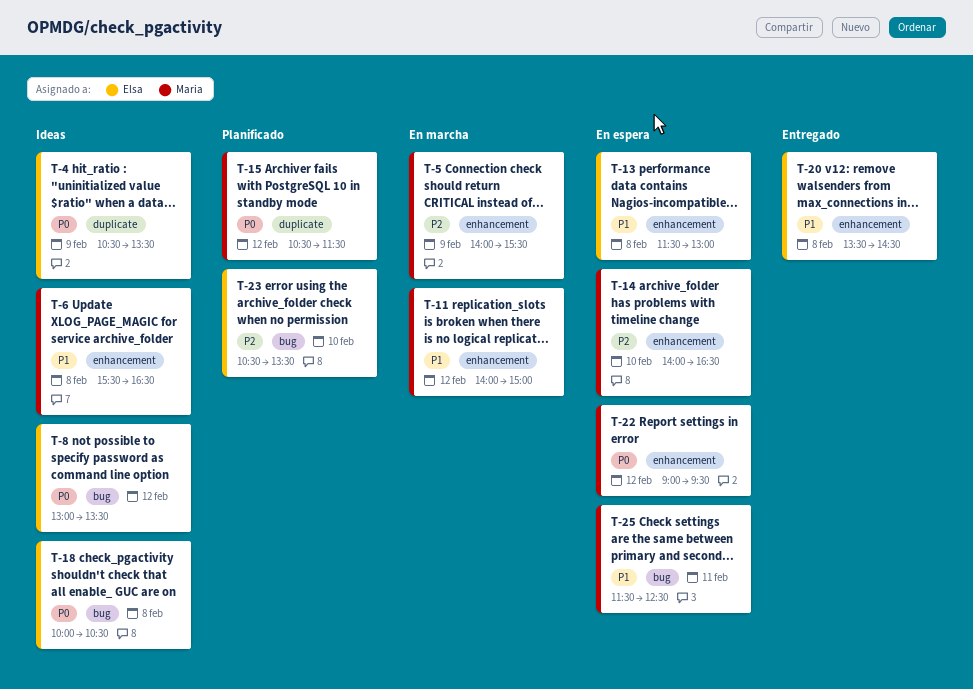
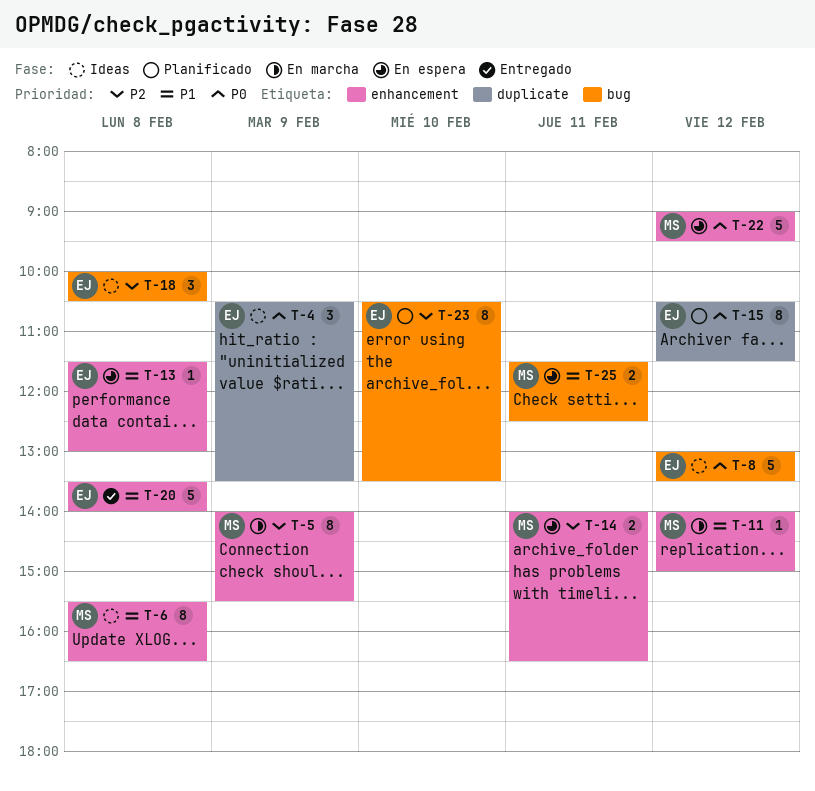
T-14, day: Feb 10 -> Feb 11
T-15, owner: Maria -> Elsa
T-18, priority: P0 -> P2
T-20, ends: 14:30 -> 14:00

